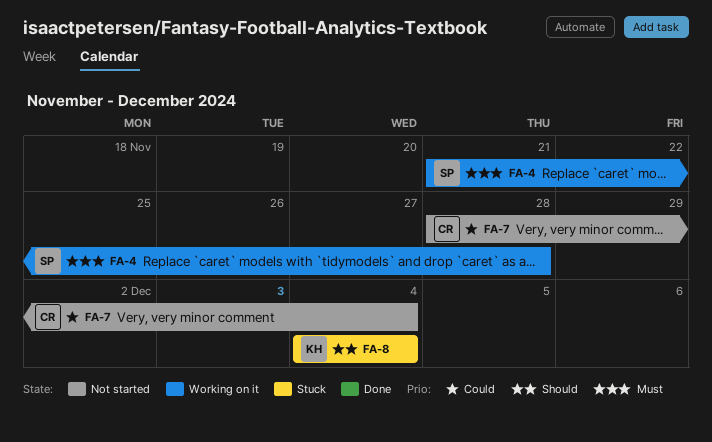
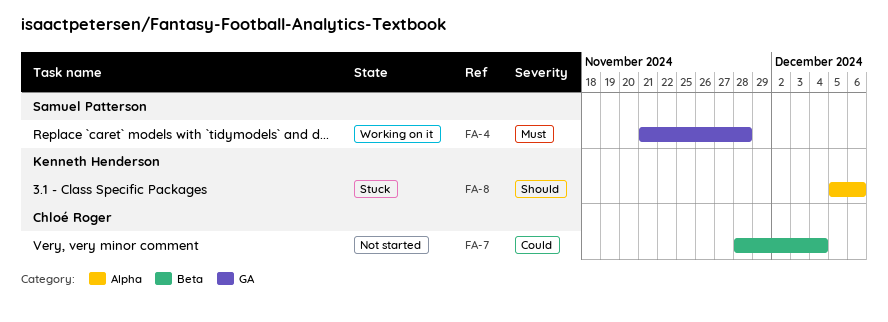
FA-8, start: Dec 4 -> Dec 5
FA-8, due: Dec 4 -> Dec 6

